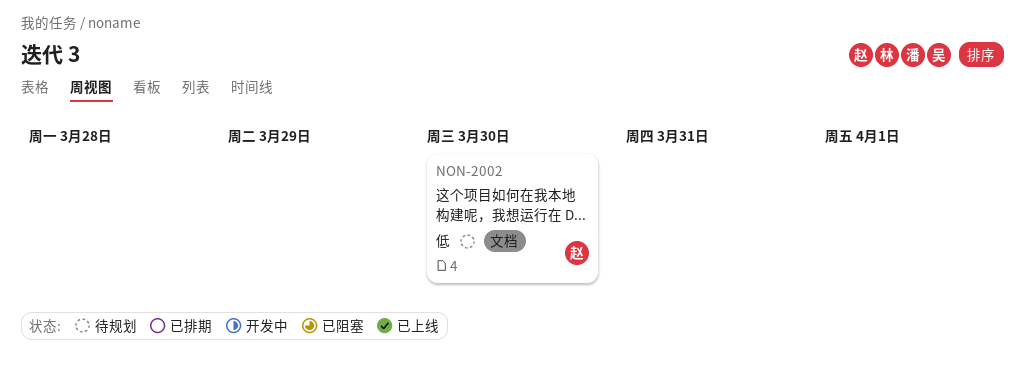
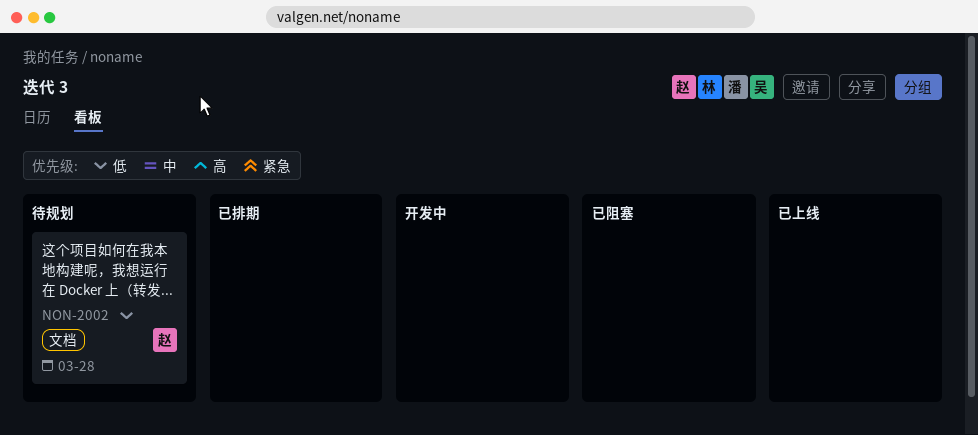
NON-2002, due: Mar 30 -> Mar 28

